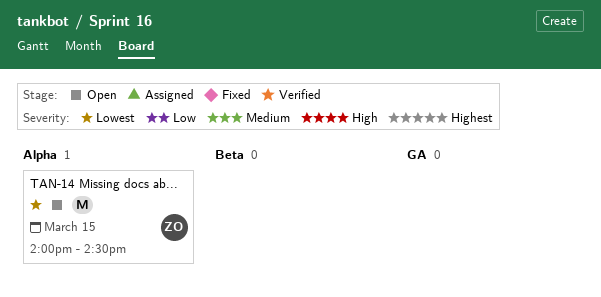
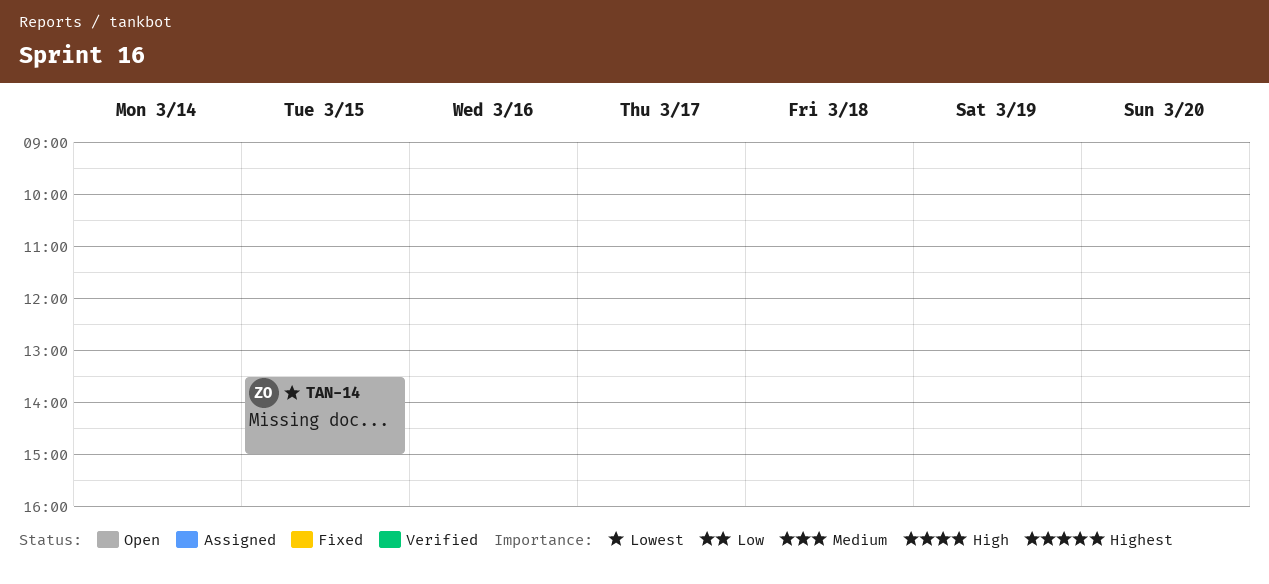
TAN-14, begins: 14:00 -> 13:30
TAN-14, ends: 14:30 -> 15:00

